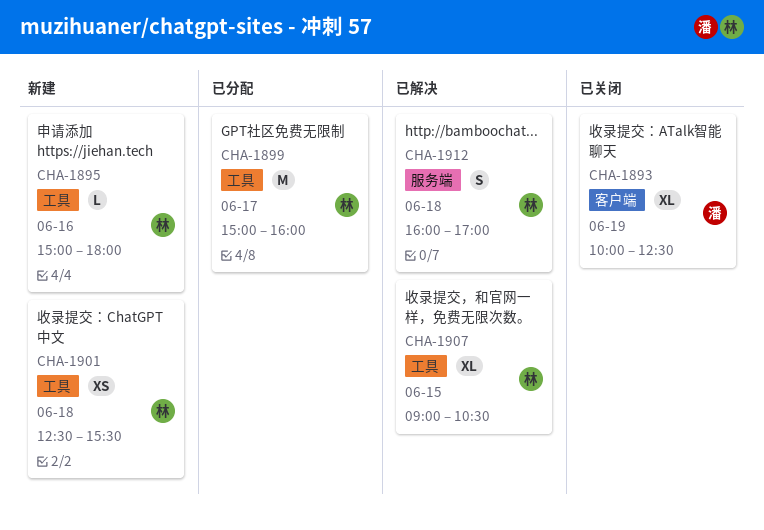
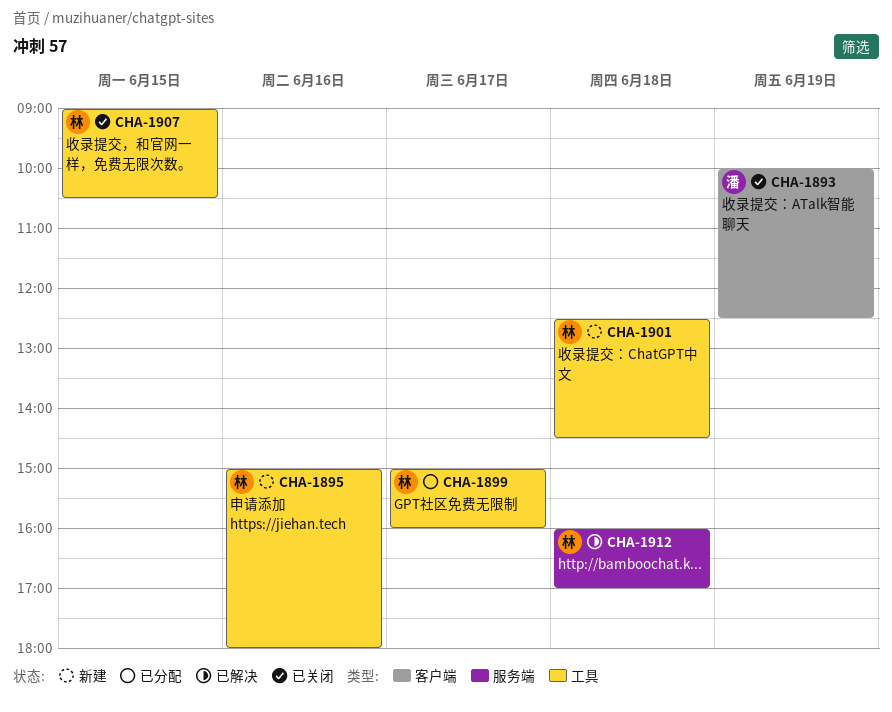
CHA-1901, ends: 15:30 -> 14:30
CHA-1907, status: 已解决 -> 已关闭

